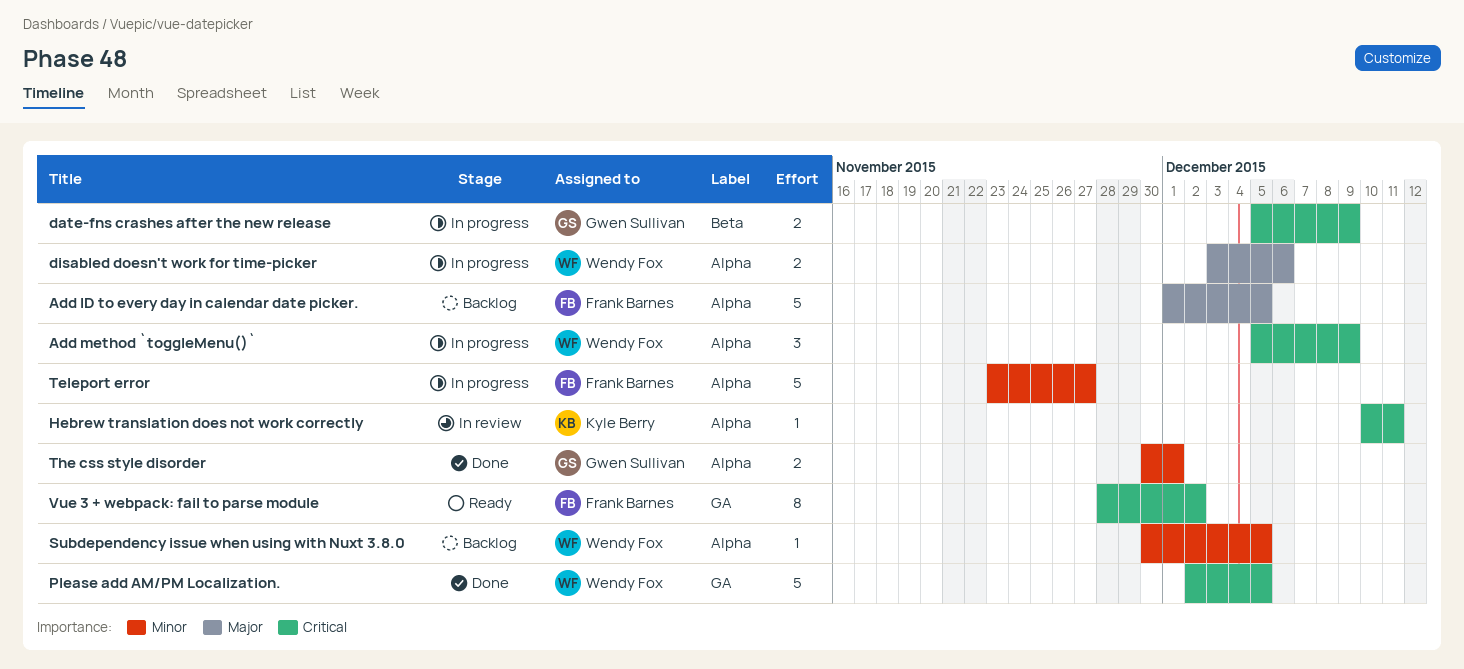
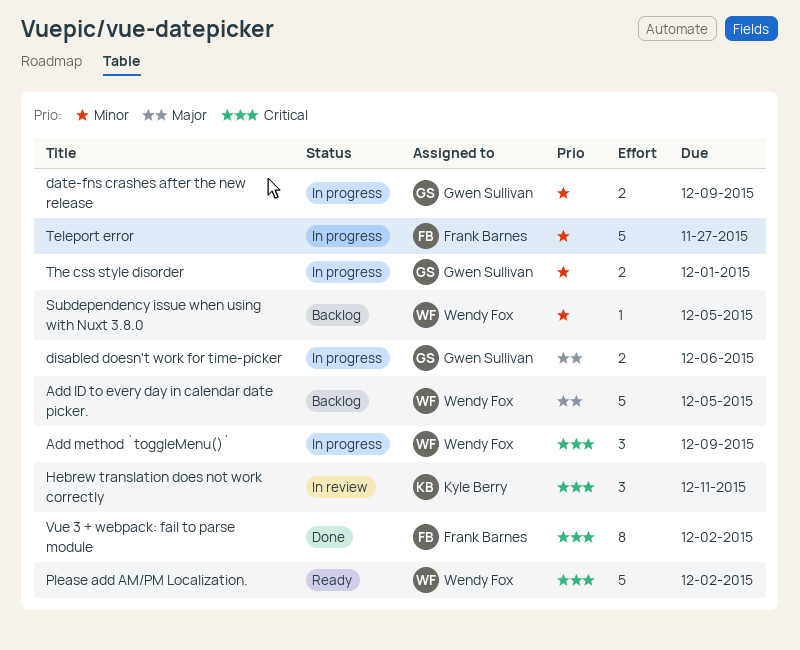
Add ID to every day in calendar date picker., owner: Frank Barnes -> Wendy Fox
date-fns crashes after the new release, priority: Critical -> Minor
disabled doesn't work for time-picker, owner: Wendy Fox -> Gwen Sullivan
Hebrew translation does not work correctly, estimate: 1 -> 3
Please add AM/PM Localization., status: Done -> Ready
Please add AM/PM Localization., due: Dec 5 -> Dec 2
The css style disorder, status: Done -> In progress
Vue 3 + webpack: fail to parse module, status: Ready -> Done

